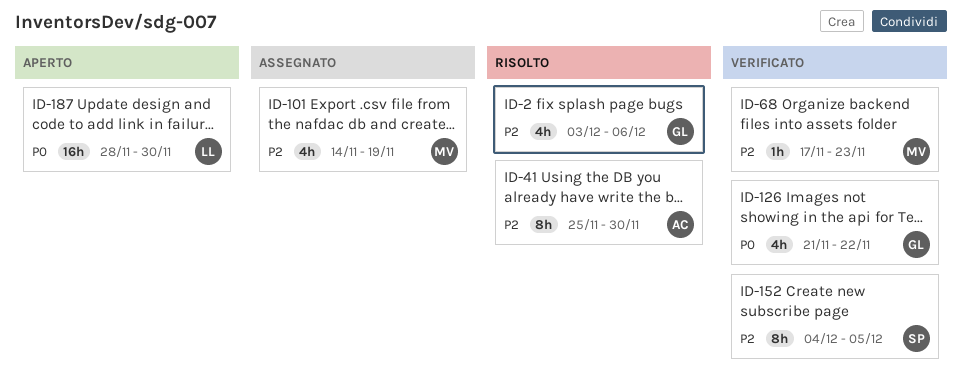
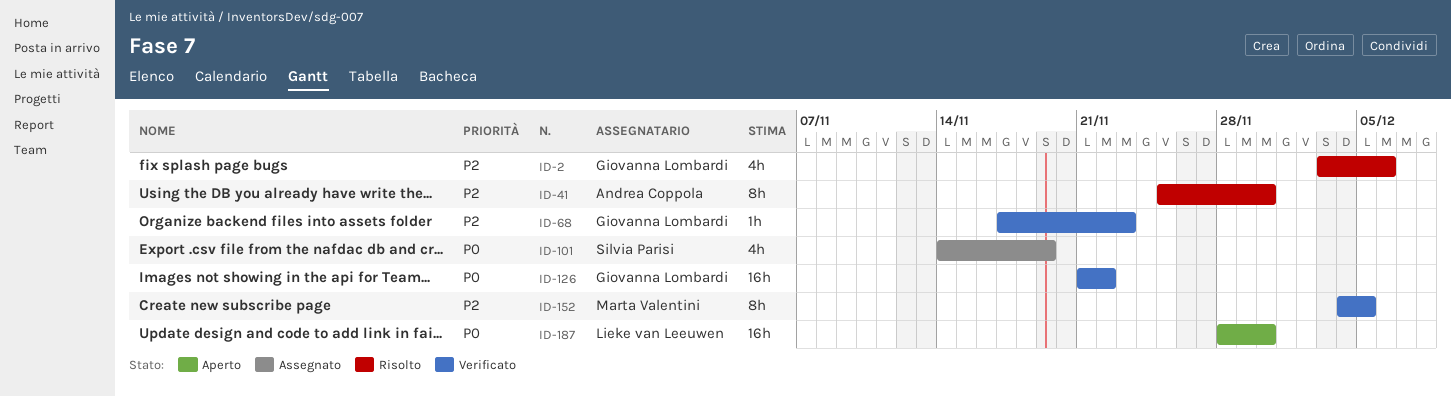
ID-68, owner: Marta Valentini -> Giovanna Lombardi
ID-101, owner: Marta Valentini -> Silvia Parisi
ID-101, priority: P2 -> P0
ID-126, estimate: 4h -> 16h
ID-152, owner: Silvia Parisi -> Marta Valentini

